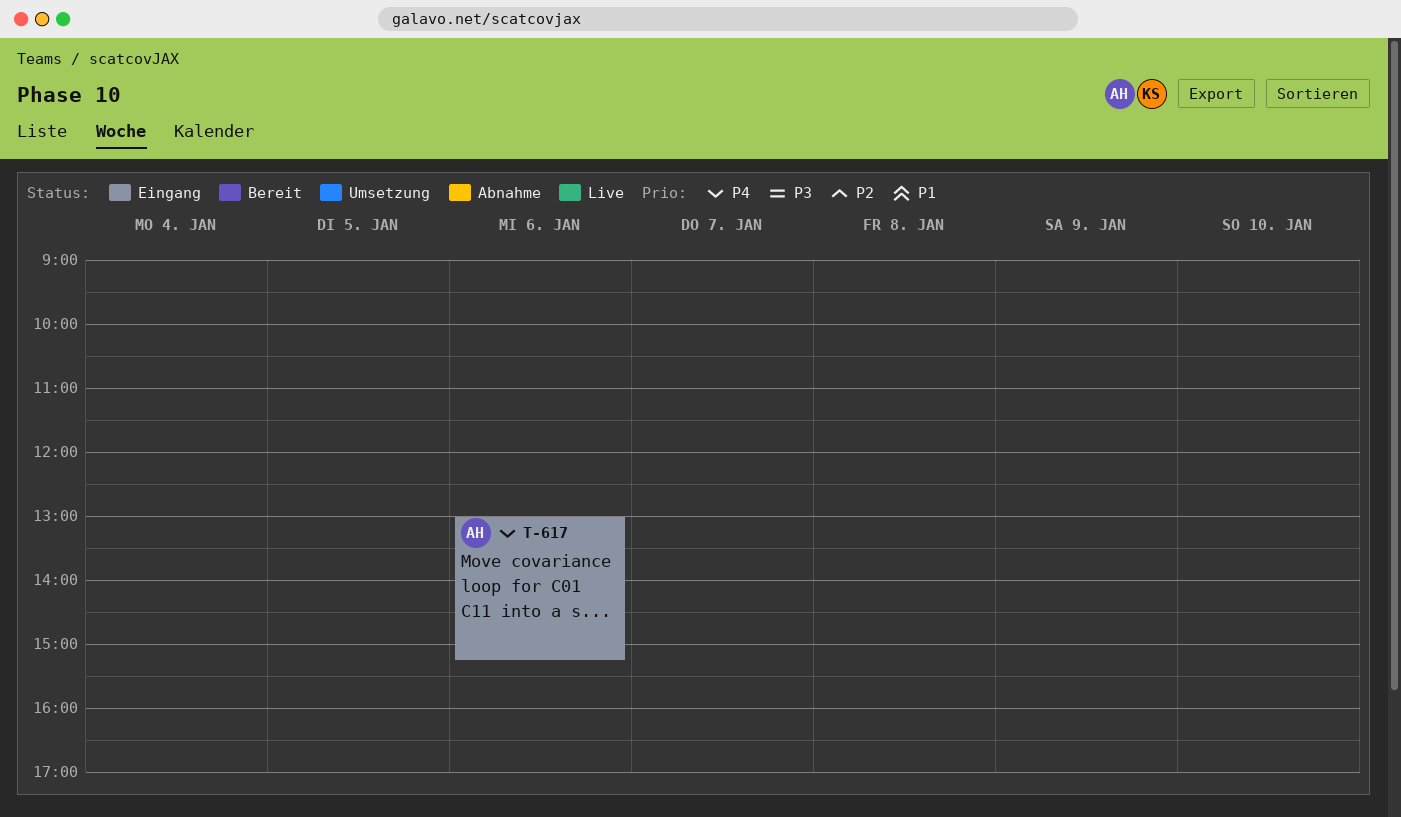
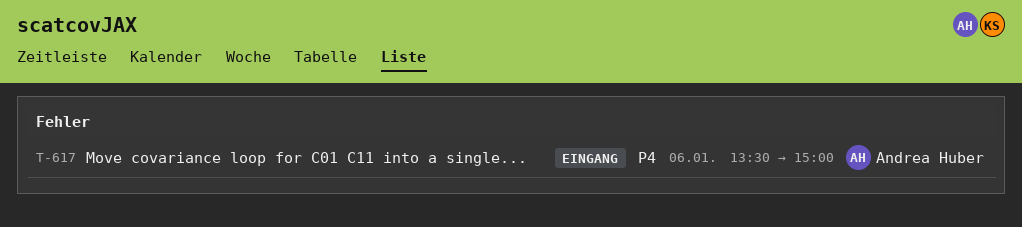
T-617, begins: 13:00 -> 13:30
T-617, ends: 15:15 -> 15:00

